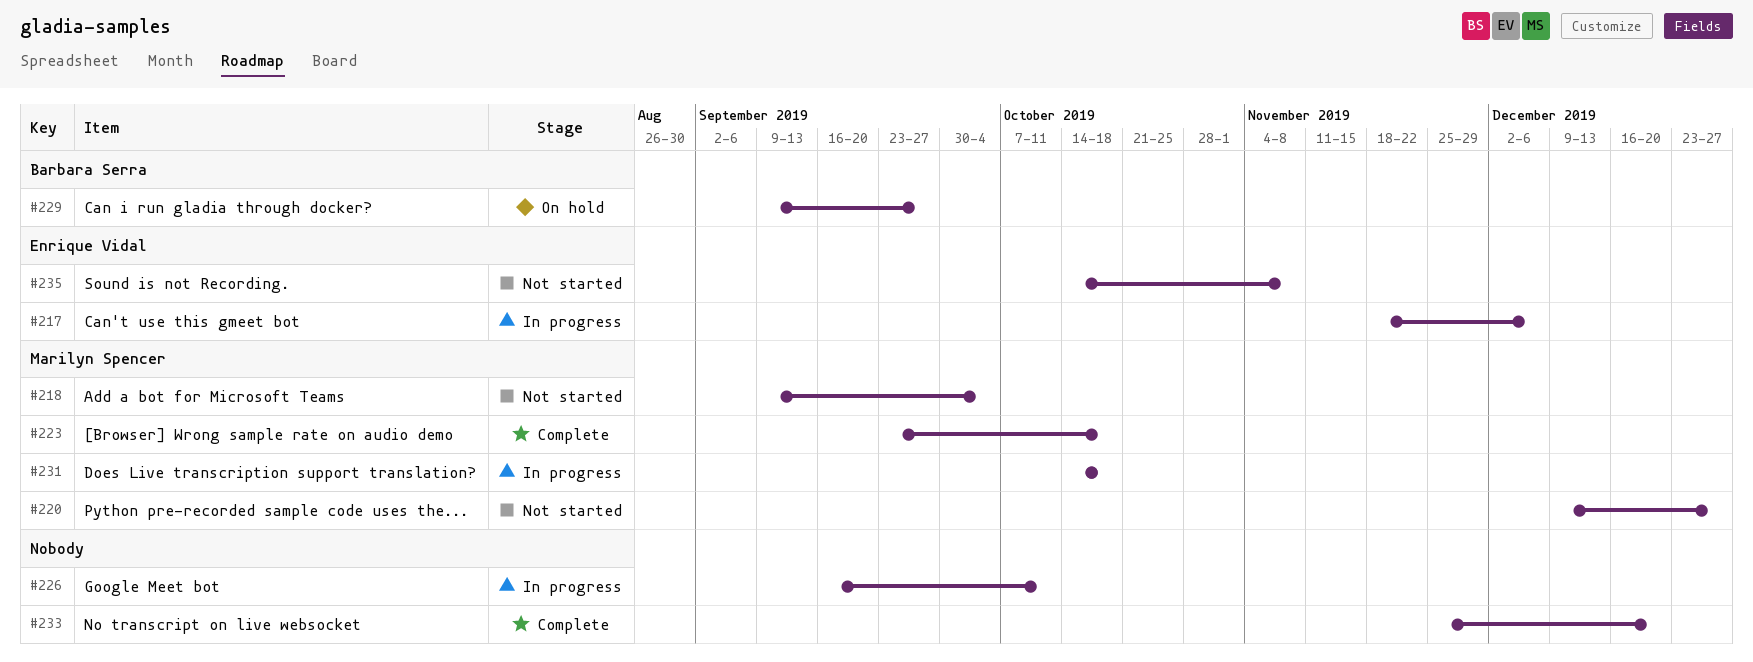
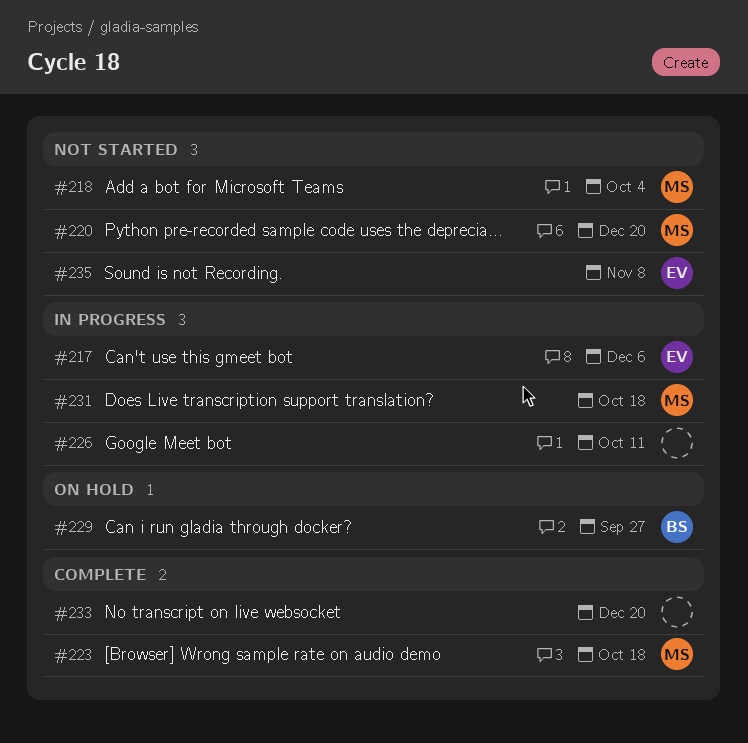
#220, due: Dec 27 -> Dec 20

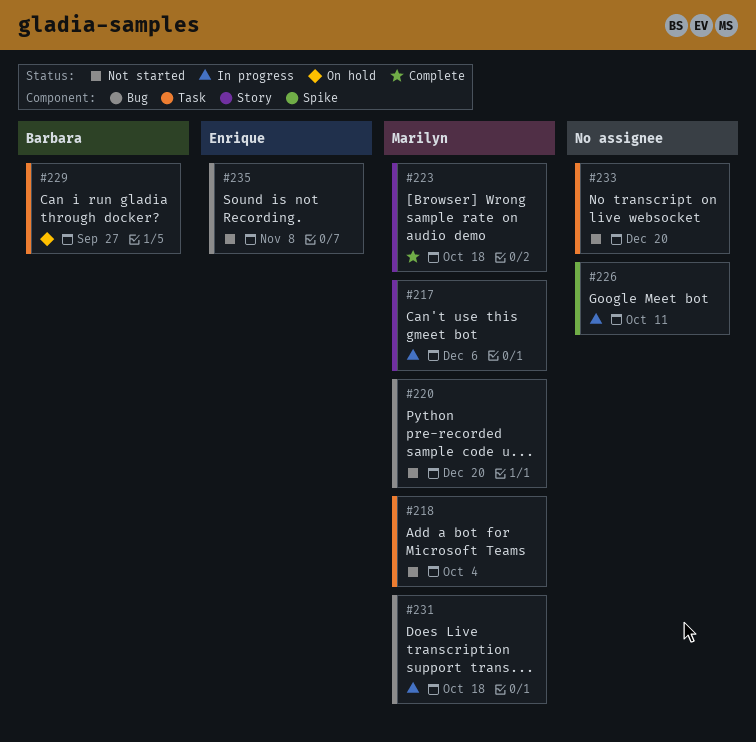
#217, owner: Enrique -> Marilyn
#233, status: Complete -> Not started

